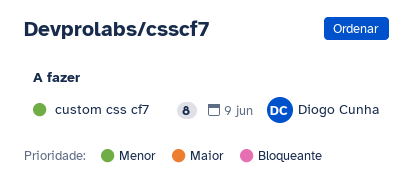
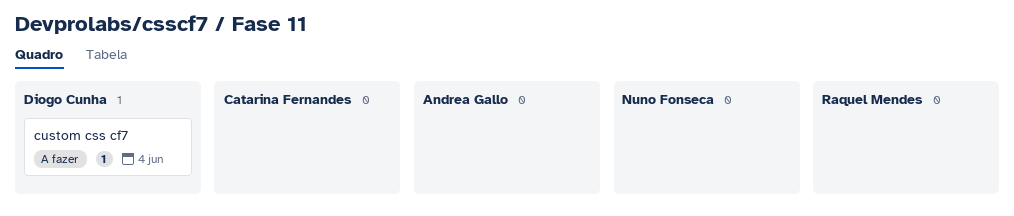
custom css cf7, estimate: 8 -> 1
custom css cf7, due: Jun 9 -> Jun 4

